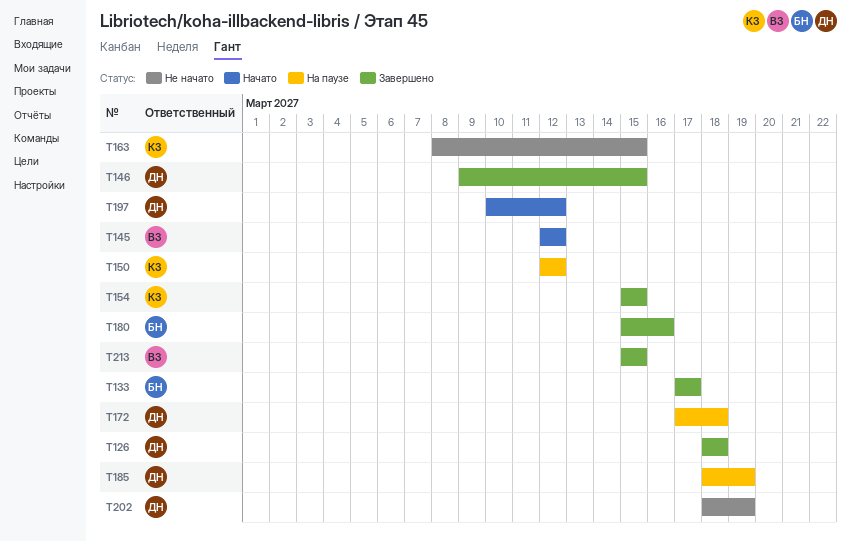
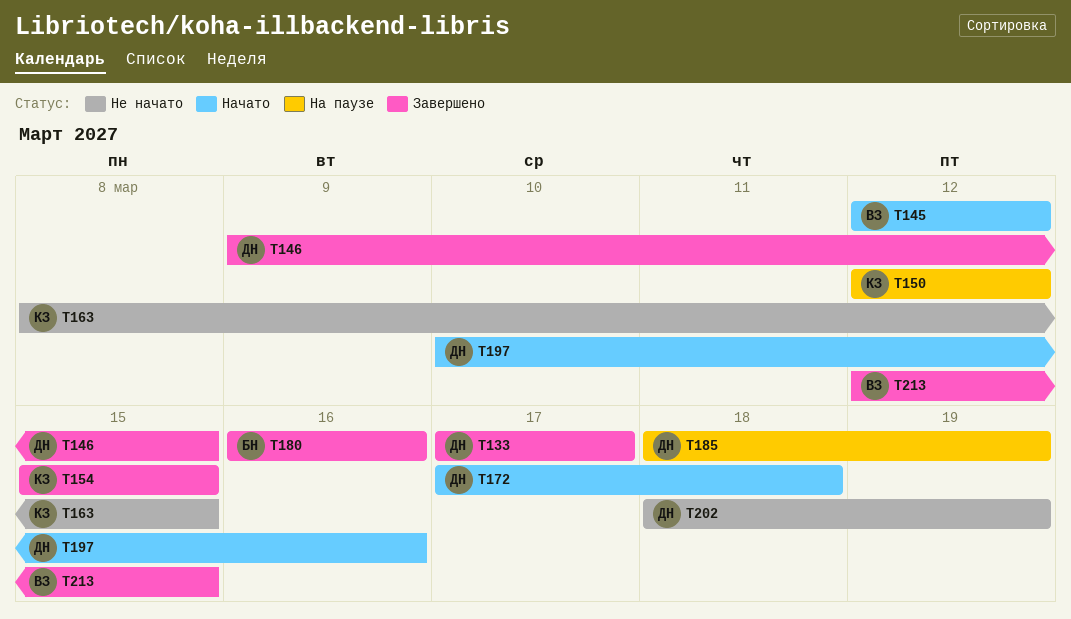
T126: present -> none
T133, owner: БН -> ДН
T172, status: На паузе -> Начато
T180, start: Mar 15 -> Mar 16
T197, due: Mar 12 -> Mar 16
T213, start: Mar 15 -> Mar 12

